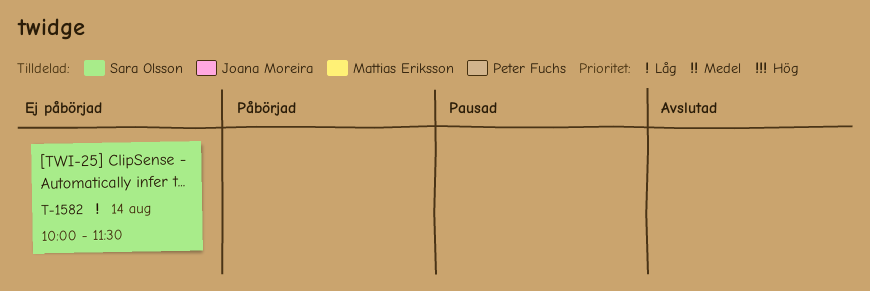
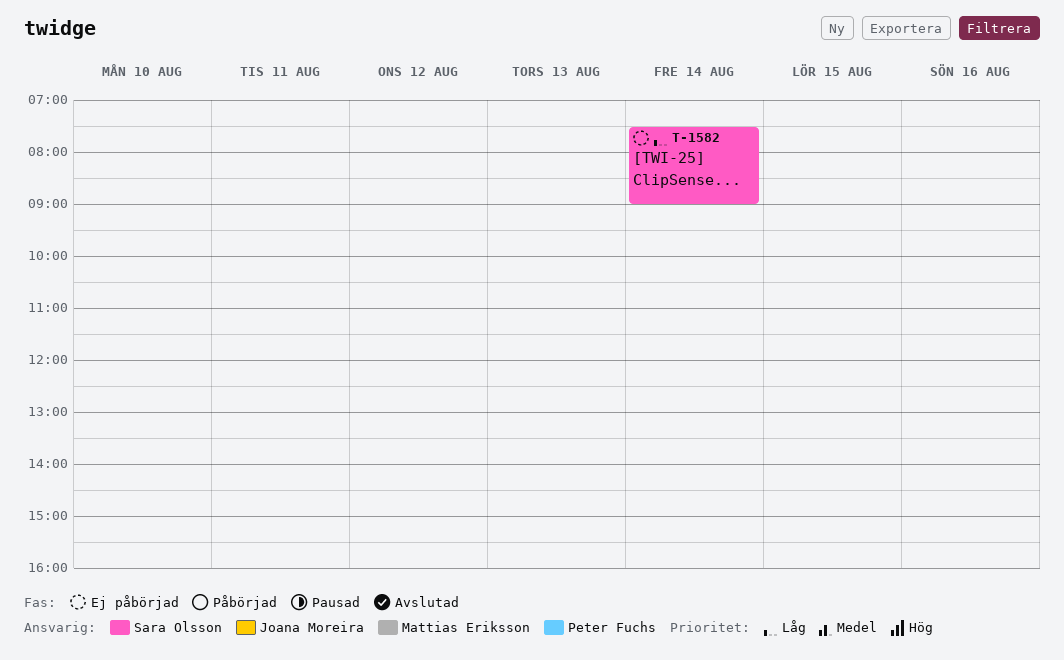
T-1582, begins: 10:00 -> 07:30
T-1582, ends: 11:30 -> 09:00

